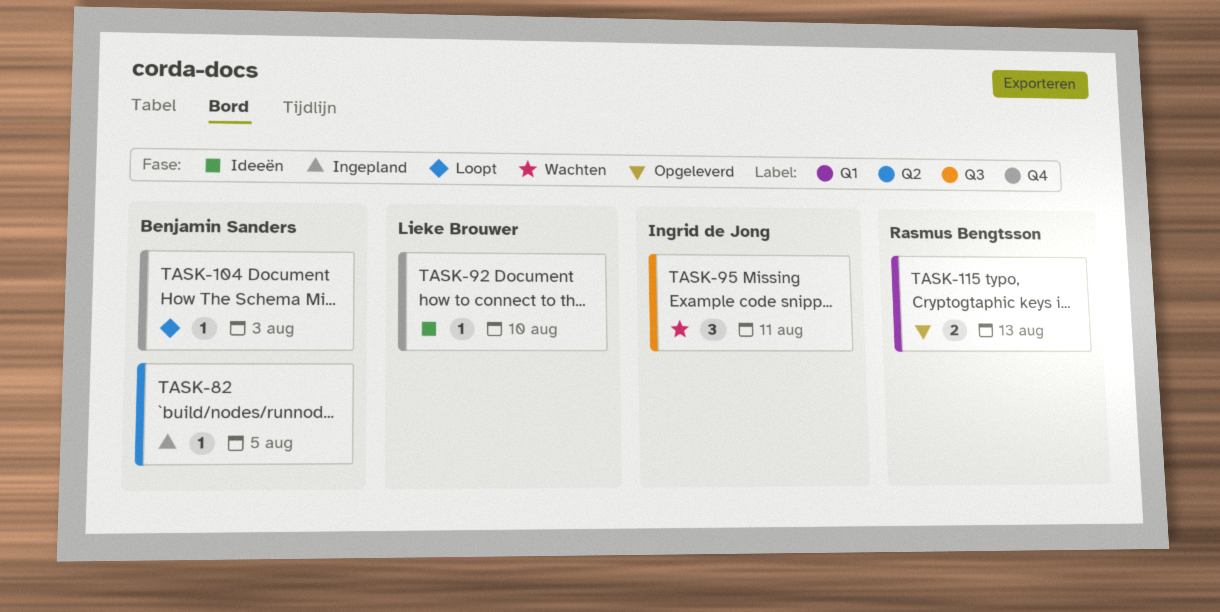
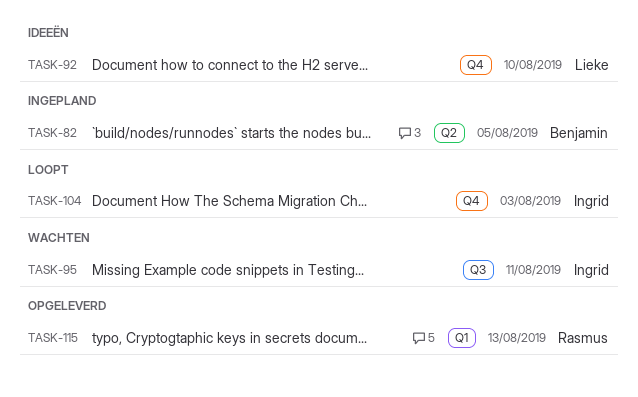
TASK-104, owner: Benjamin Sanders -> Ingrid de Jong

